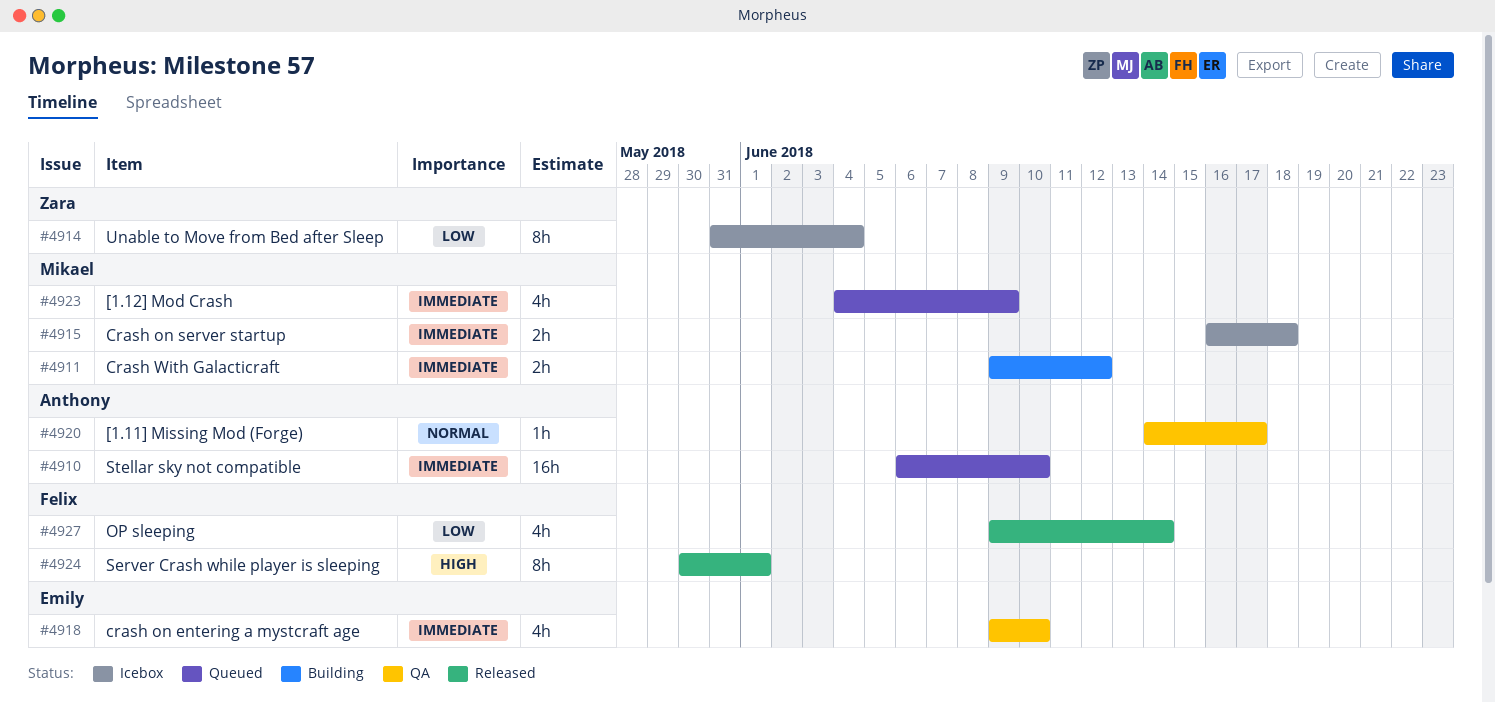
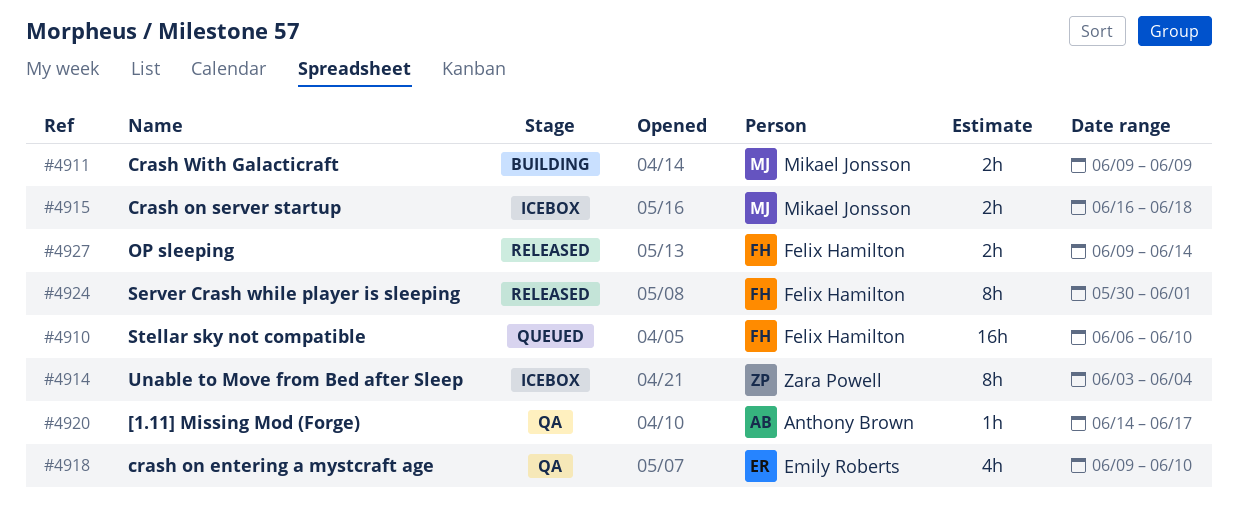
#4910, owner: Anthony Brown -> Felix Hamilton
#4911, due: Jun 12 -> Jun 9
#4914, start: May 31 -> Jun 3
#4923: present -> none
#4927, estimate: 4h -> 2h

